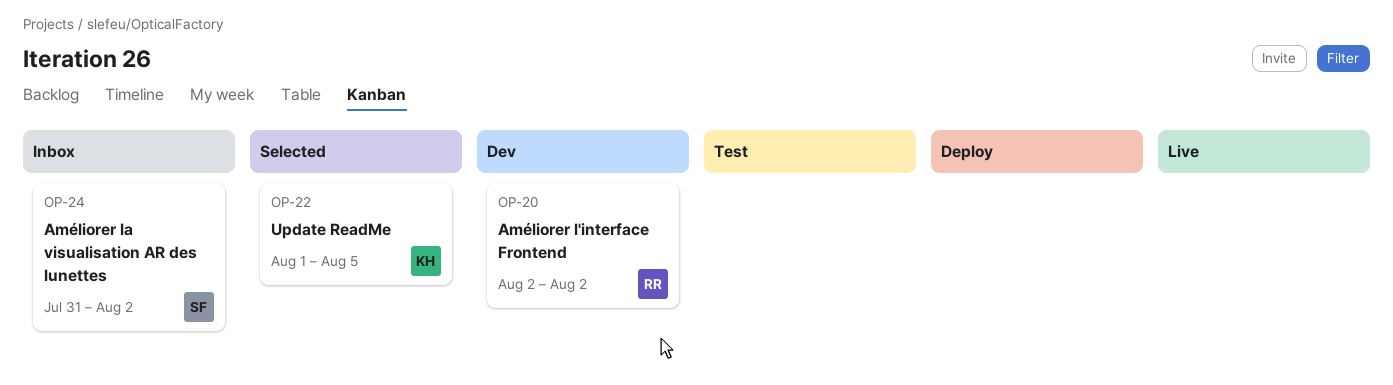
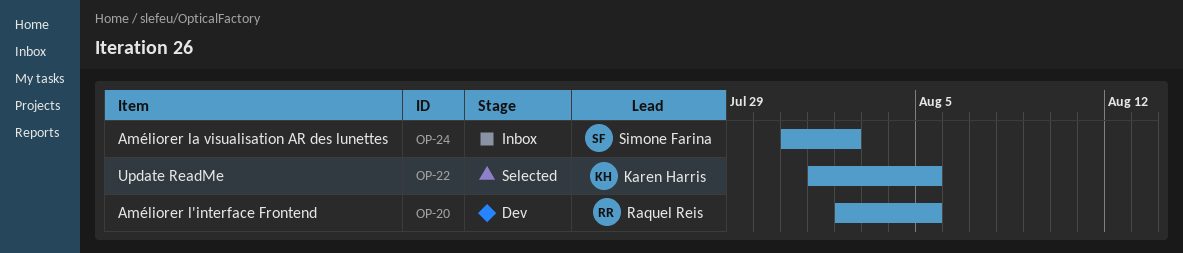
OP-20, due: Aug 2 -> Aug 5

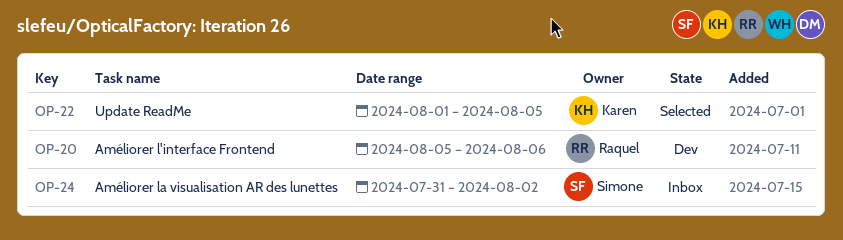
OP-20, start: Aug 2 -> Aug 5
OP-20, due: Aug 5 -> Aug 6

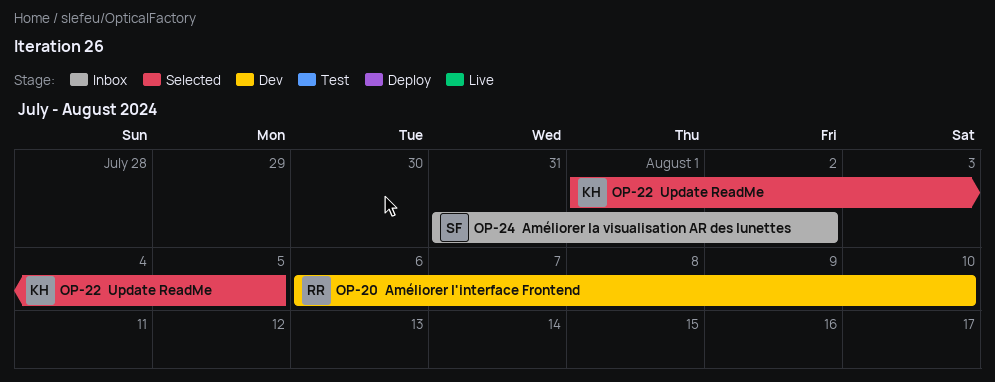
OP-20, start: Aug 5 -> Aug 6
OP-20, due: Aug 6 -> Aug 10

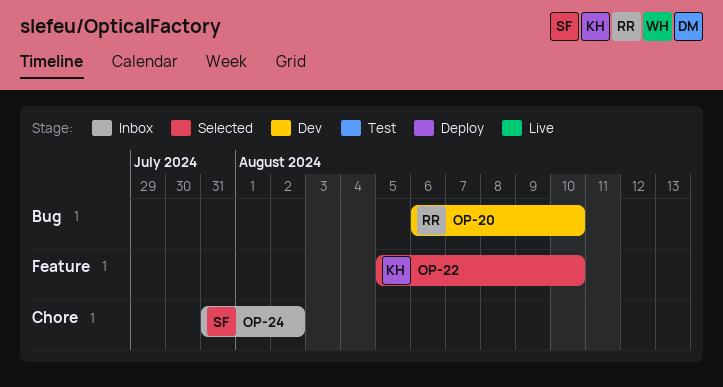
OP-22, start: Aug 1 -> Aug 5
OP-22, due: Aug 5 -> Aug 10

